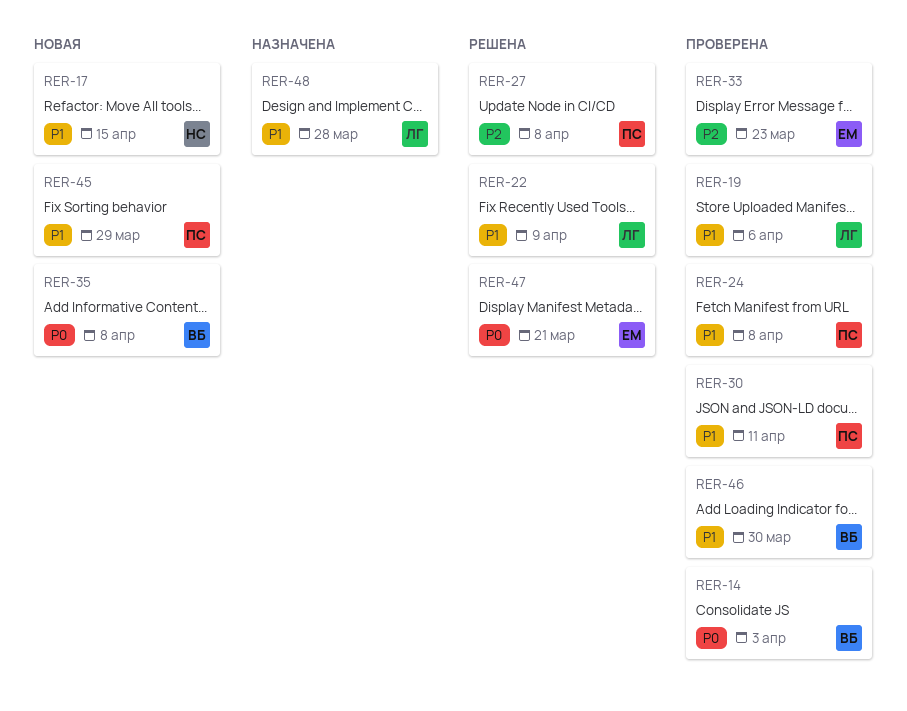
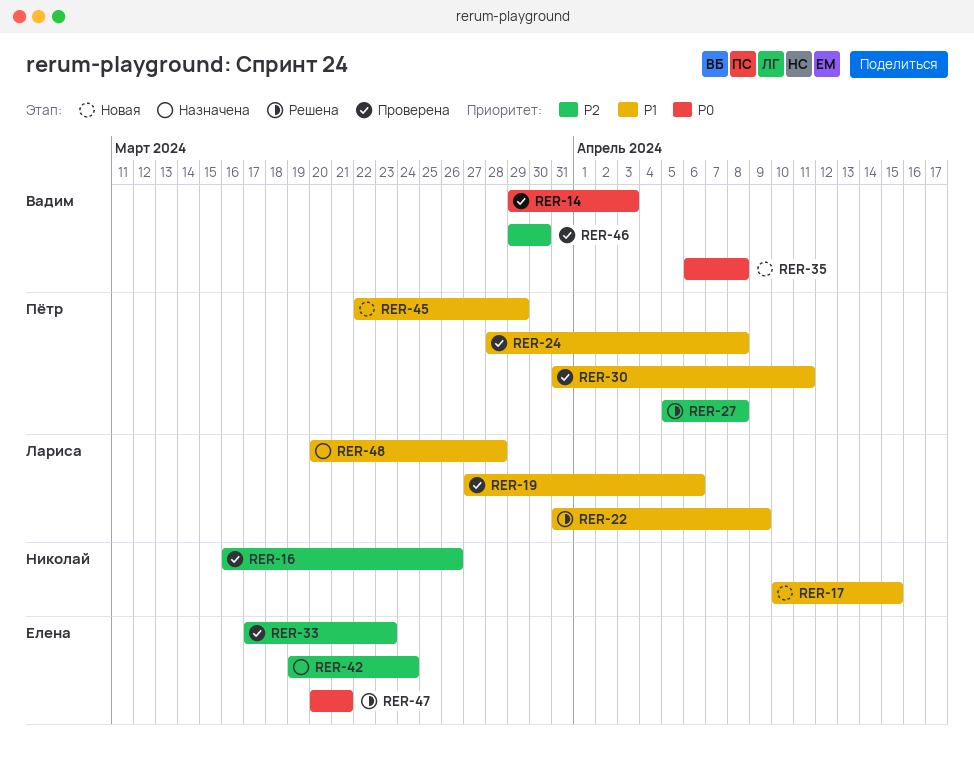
RER-16: none -> present
RER-42: none -> present
RER-46, priority: P1 -> P2

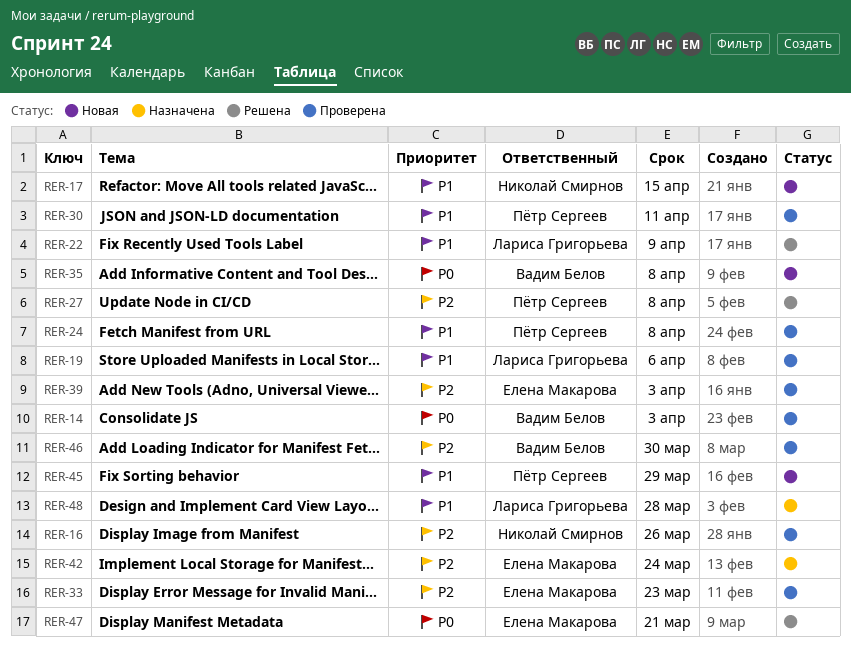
RER-39: none -> present

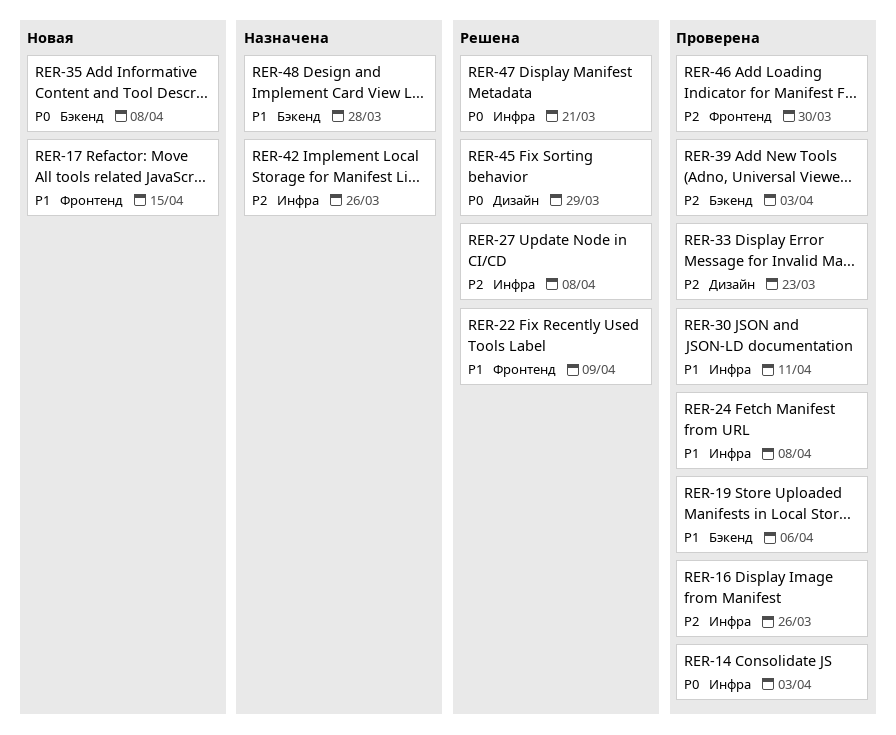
RER-42, due: Mar 24 -> Mar 26
RER-45, status: Новая -> Решена
RER-45, priority: P1 -> P0

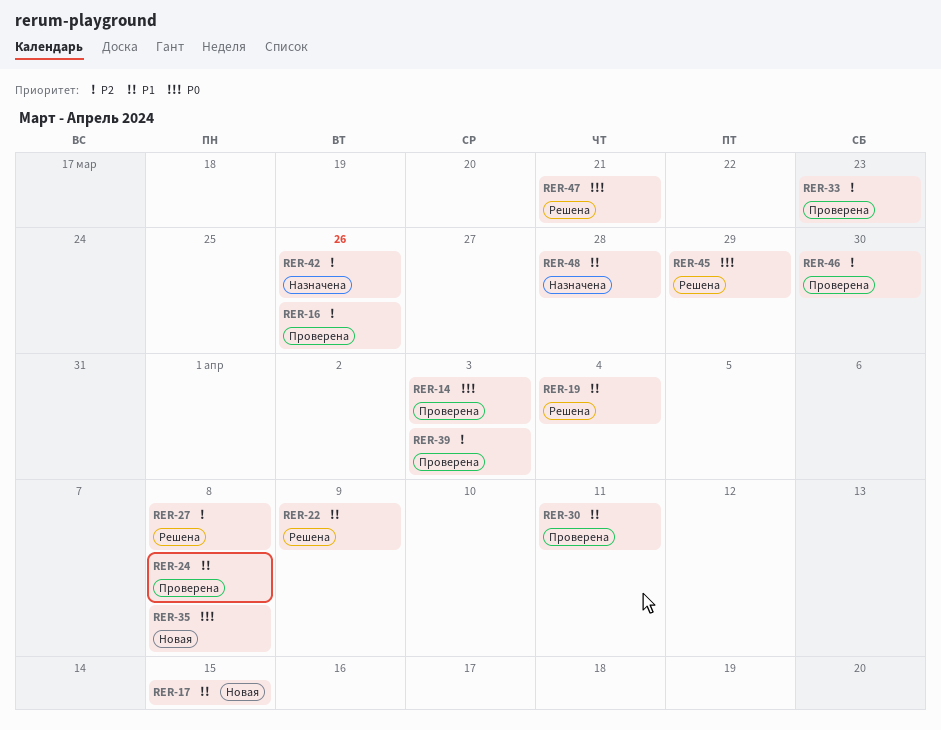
RER-19, status: Проверена -> Решена
RER-19, due: Apr 6 -> Apr 4

